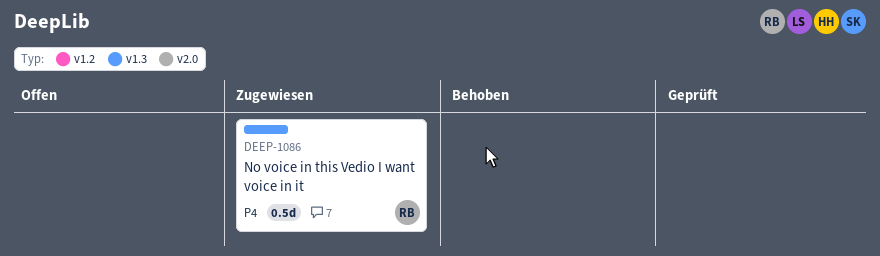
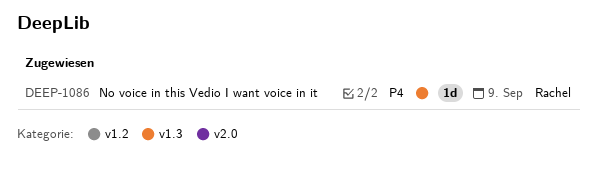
DEEP-1086, estimate: 0.5d -> 1d

